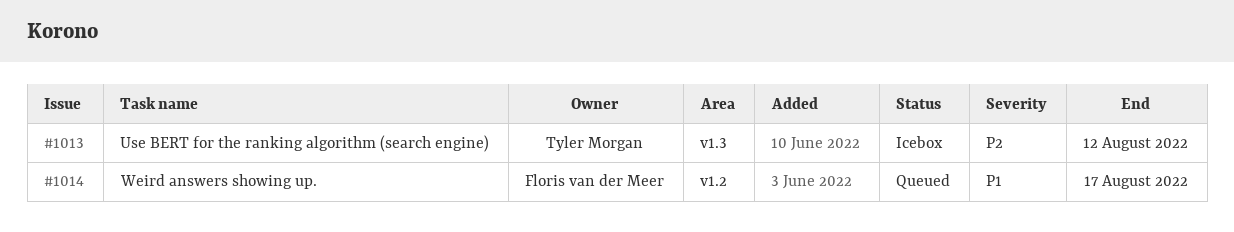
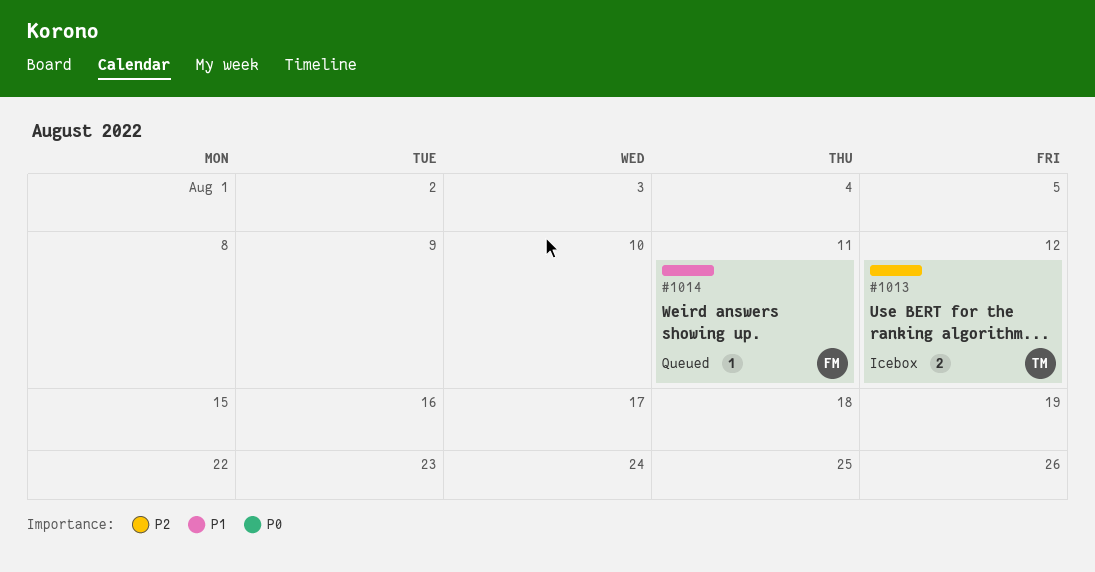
#1014, due: Aug 17 -> Aug 11

